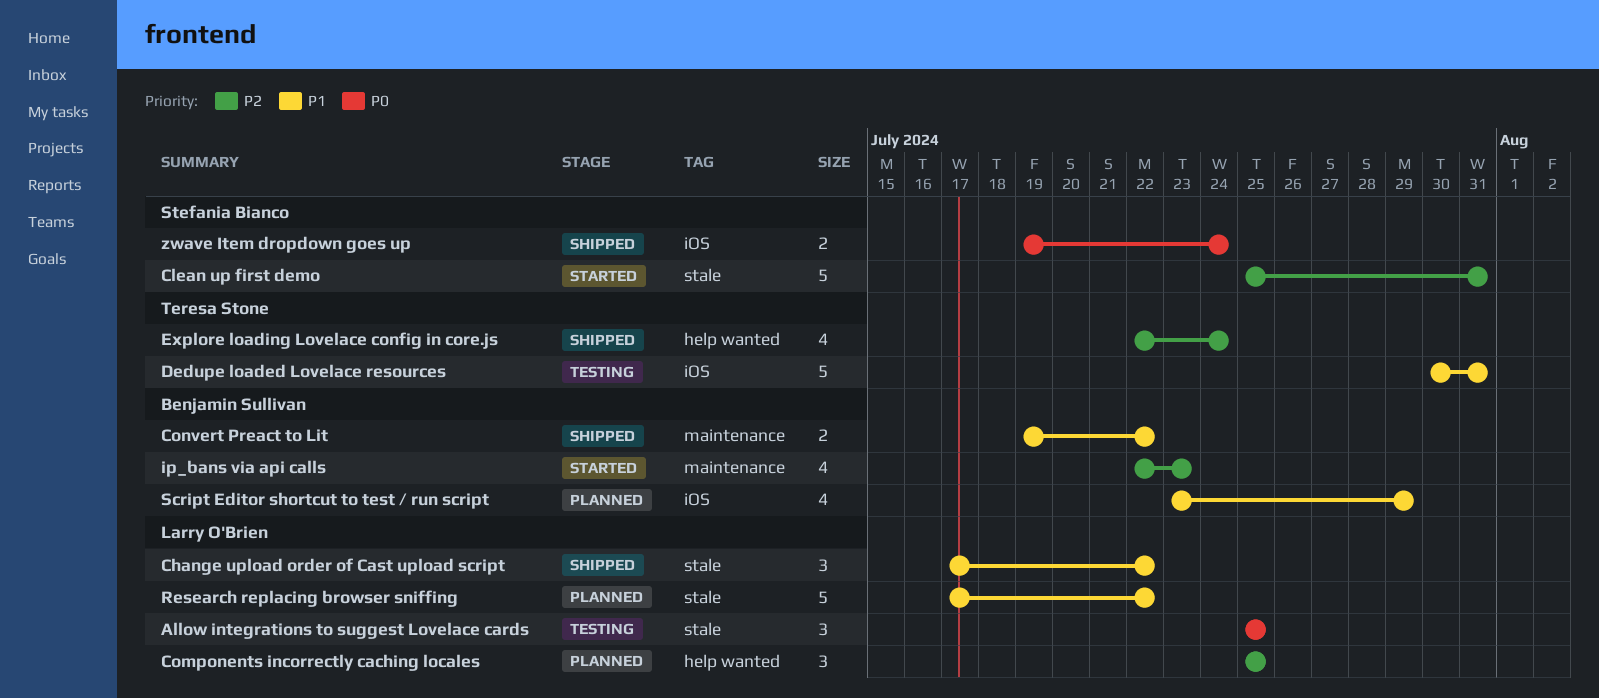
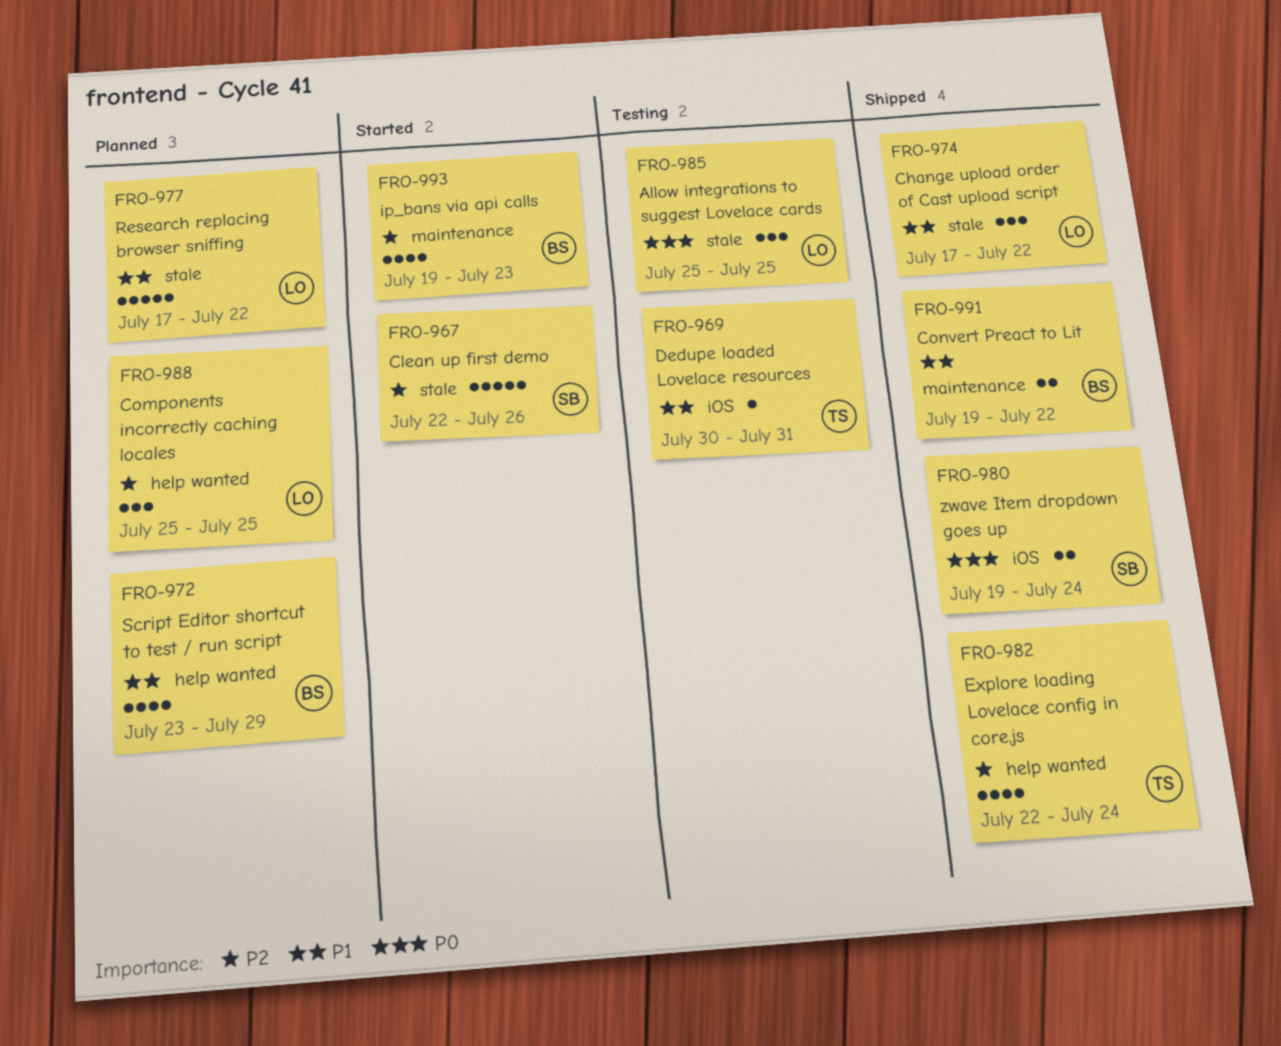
Clean up first demo, start: Jul 25 -> Jul 22
Clean up first demo, due: Jul 31 -> Jul 26
Dedupe loaded Lovelace resources, estimate: 5 -> 1
ip_bans via api calls, start: Jul 22 -> Jul 19
Script Editor shortcut to test / run script, label: iOS -> help wanted

